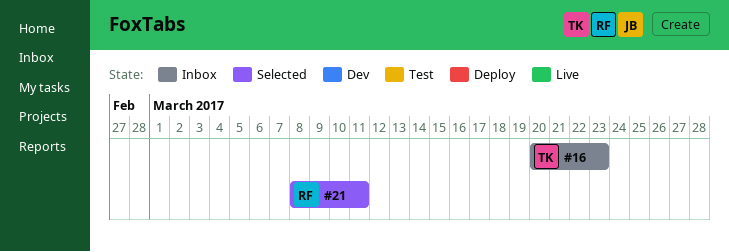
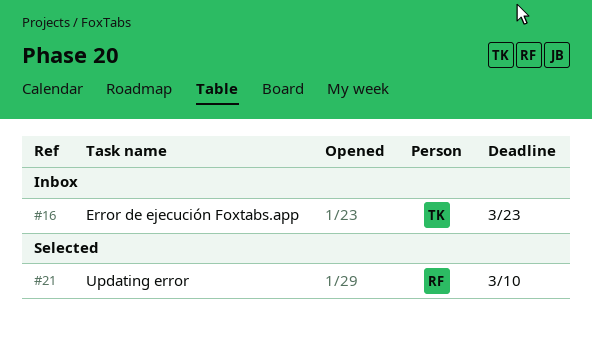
#21, due: Mar 11 -> Mar 10

